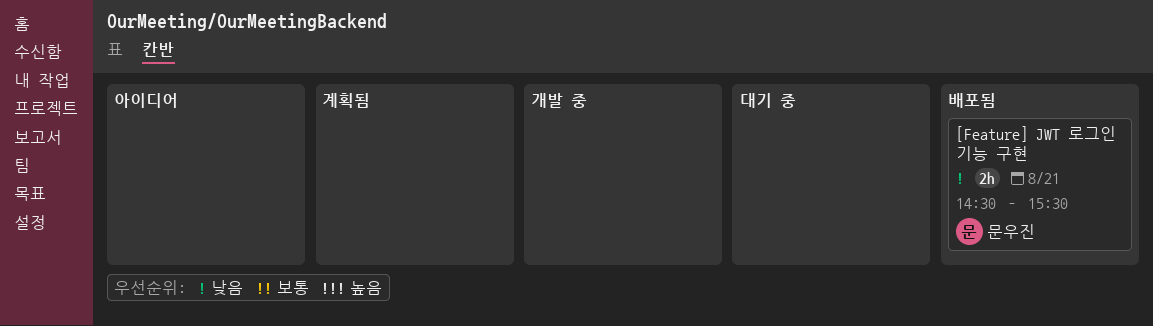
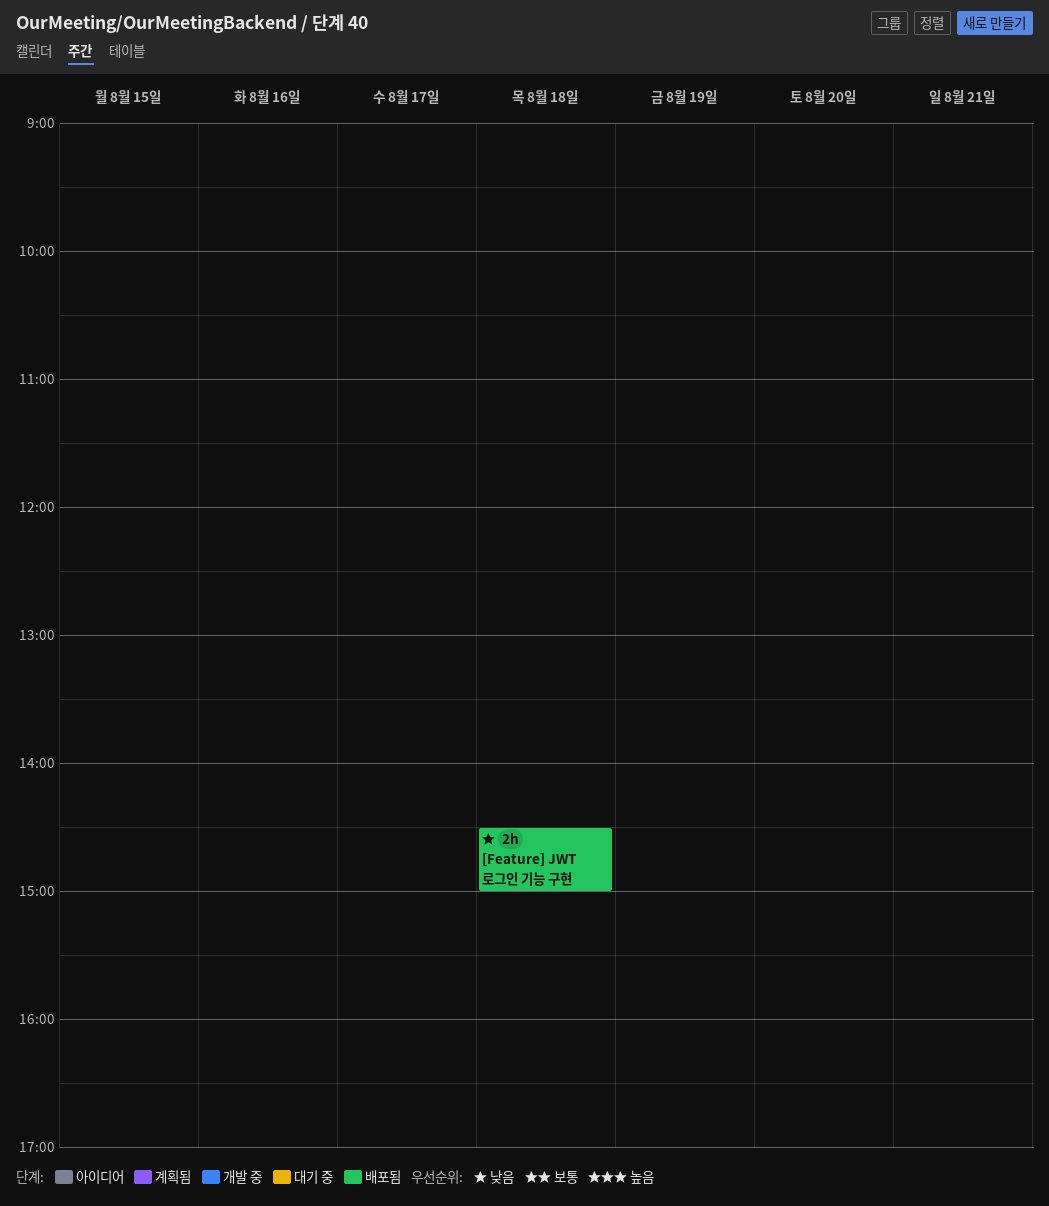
[Feature] JWT 로그인 기능 구현, day: Aug 21 -> Aug 18
[Feature] JWT 로그인 기능 구현, ends: 15:30 -> 15:00

